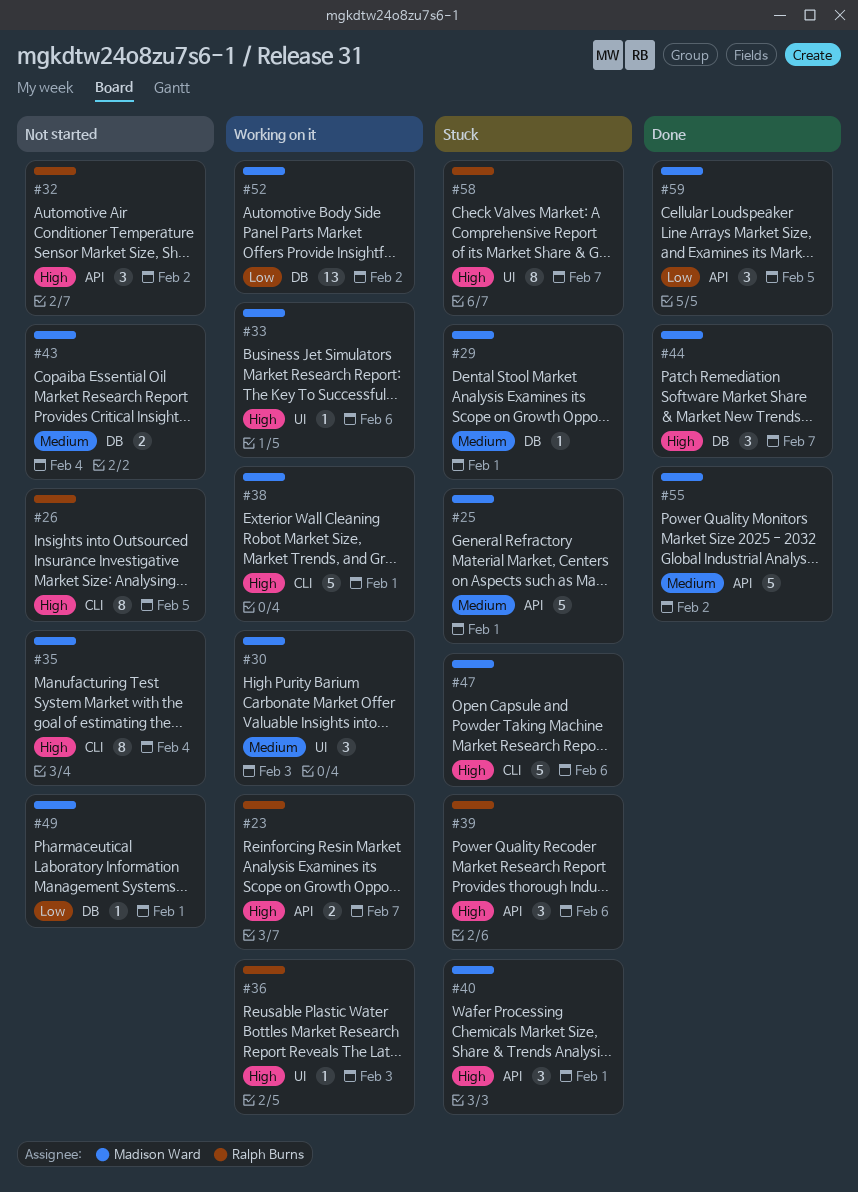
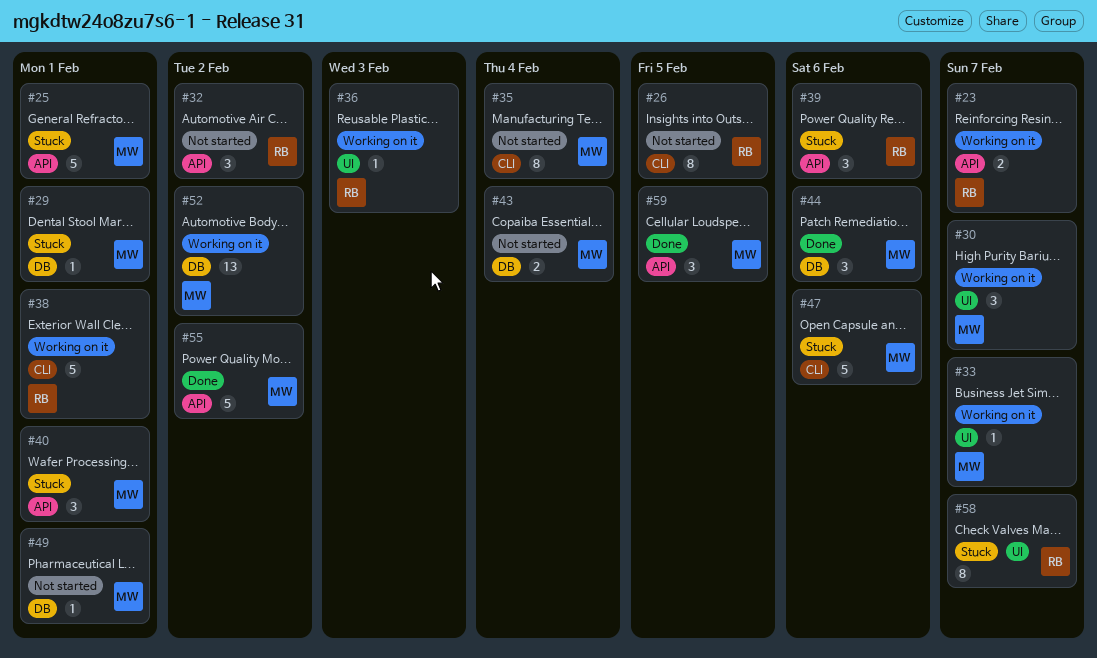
#30, due: Feb 3 -> Feb 7
#33, due: Feb 6 -> Feb 7
#38, owner: Madison Ward -> Ralph Burns
#44, due: Feb 7 -> Feb 6

